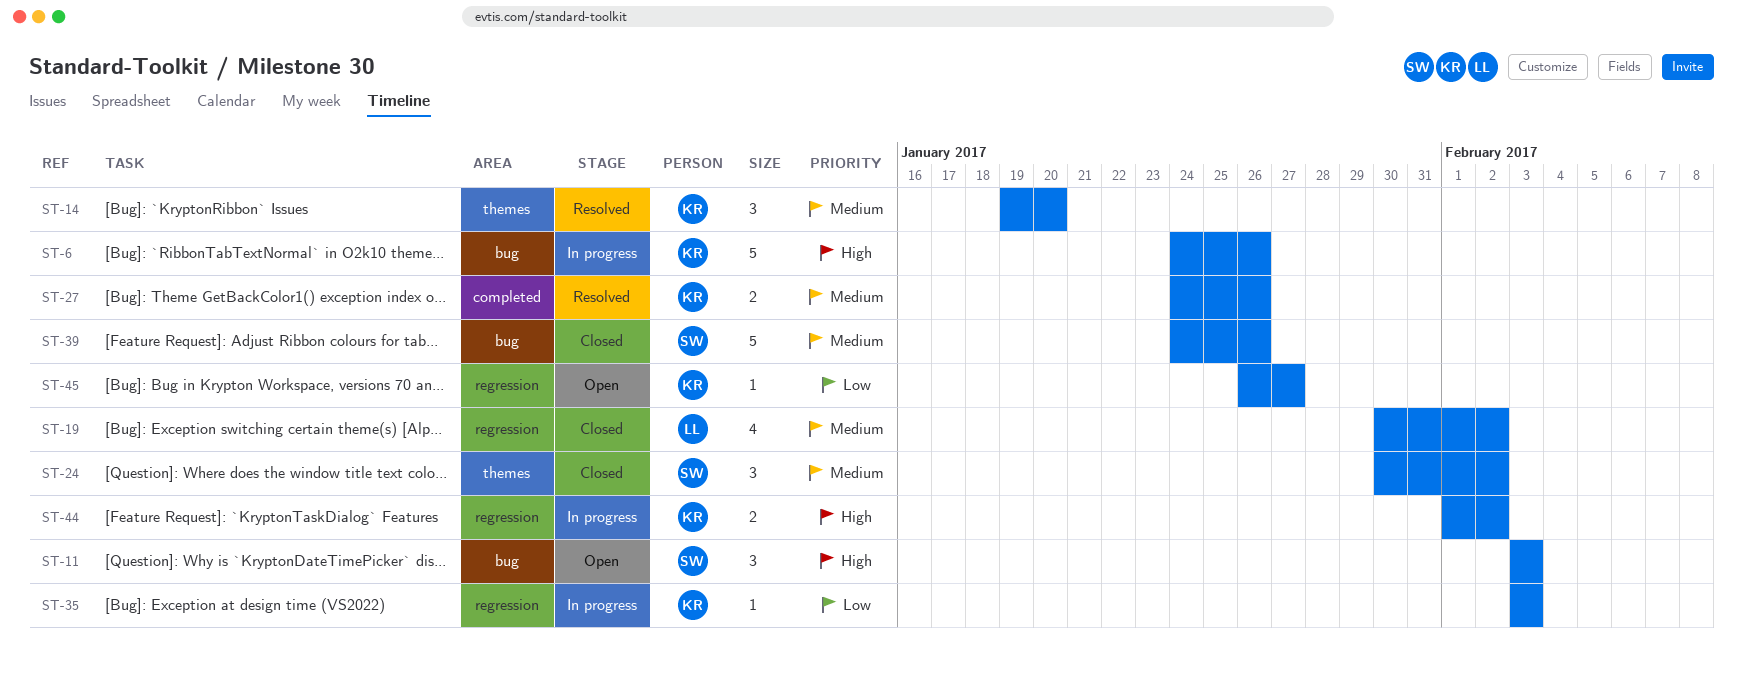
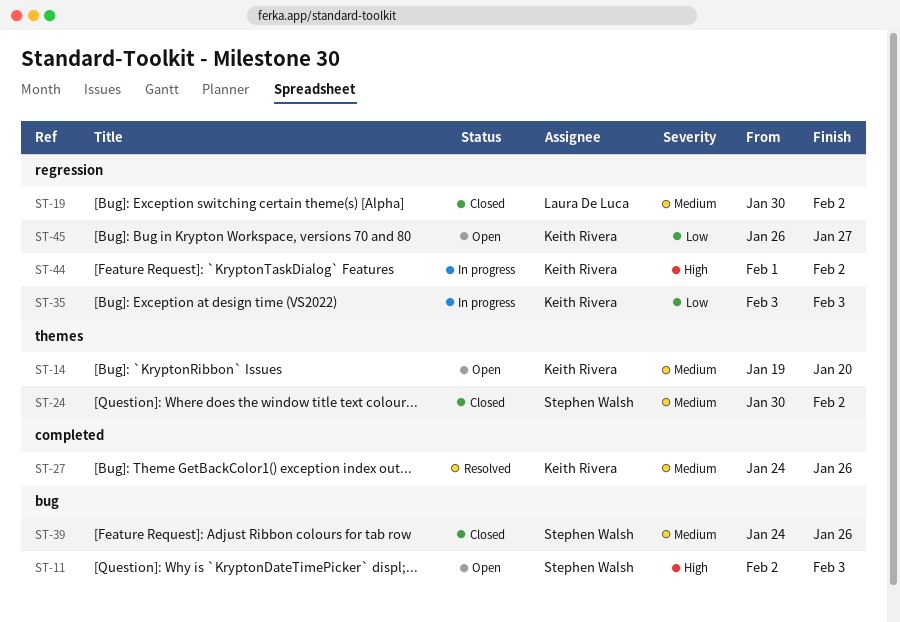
ST-6: present -> none
ST-11, start: Feb 3 -> Feb 2
ST-14, status: Resolved -> Open

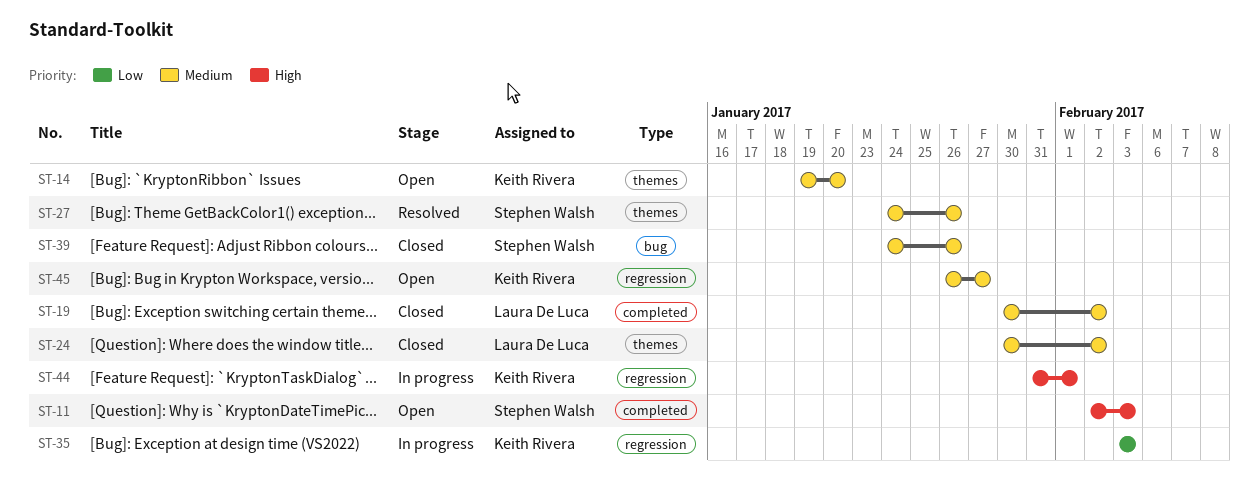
ST-11, label: bug -> completed
ST-19, label: regression -> completed
ST-24, owner: Stephen Walsh -> Laura De Luca
ST-27, owner: Keith Rivera -> Stephen Walsh
ST-27, label: completed -> themes
ST-44, start: Feb 1 -> Jan 31
ST-44, due: Feb 2 -> Feb 1
ST-45, priority: Low -> Medium

